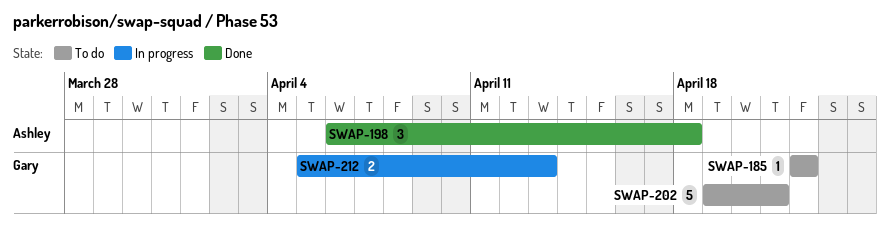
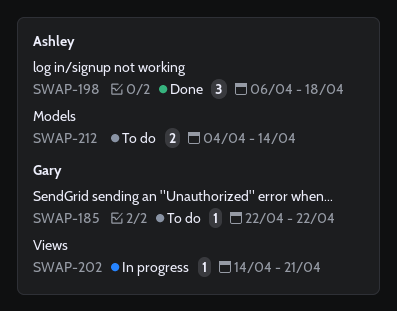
SWAP-202, status: To do -> In progress
SWAP-202, estimate: 5 -> 1
SWAP-202, start: Apr 19 -> Apr 14
SWAP-212, status: In progress -> To do
SWAP-212, owner: Gary -> Ashley
SWAP-212, start: Apr 5 -> Apr 4
SWAP-212, due: Apr 13 -> Apr 14

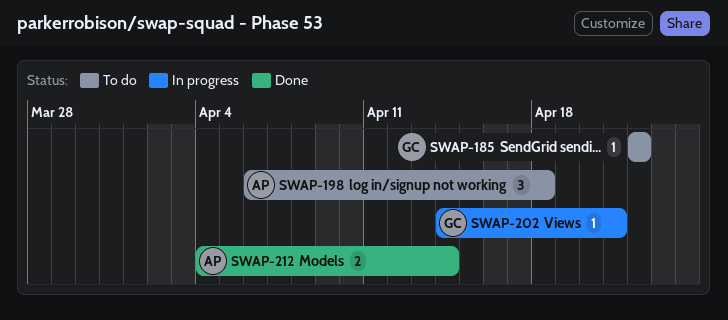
SWAP-198, status: Done -> To do
SWAP-212, status: To do -> Done

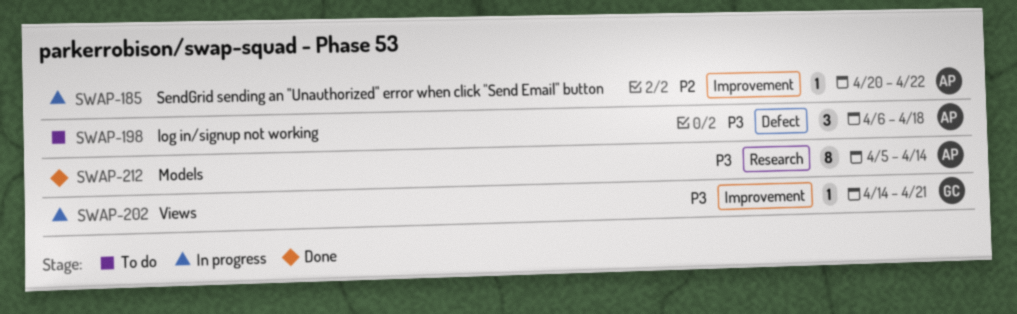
SWAP-185, status: To do -> In progress
SWAP-185, owner: GC -> AP
SWAP-185, start: Apr 22 -> Apr 20
SWAP-212, estimate: 2 -> 8
SWAP-212, start: Apr 4 -> Apr 5

